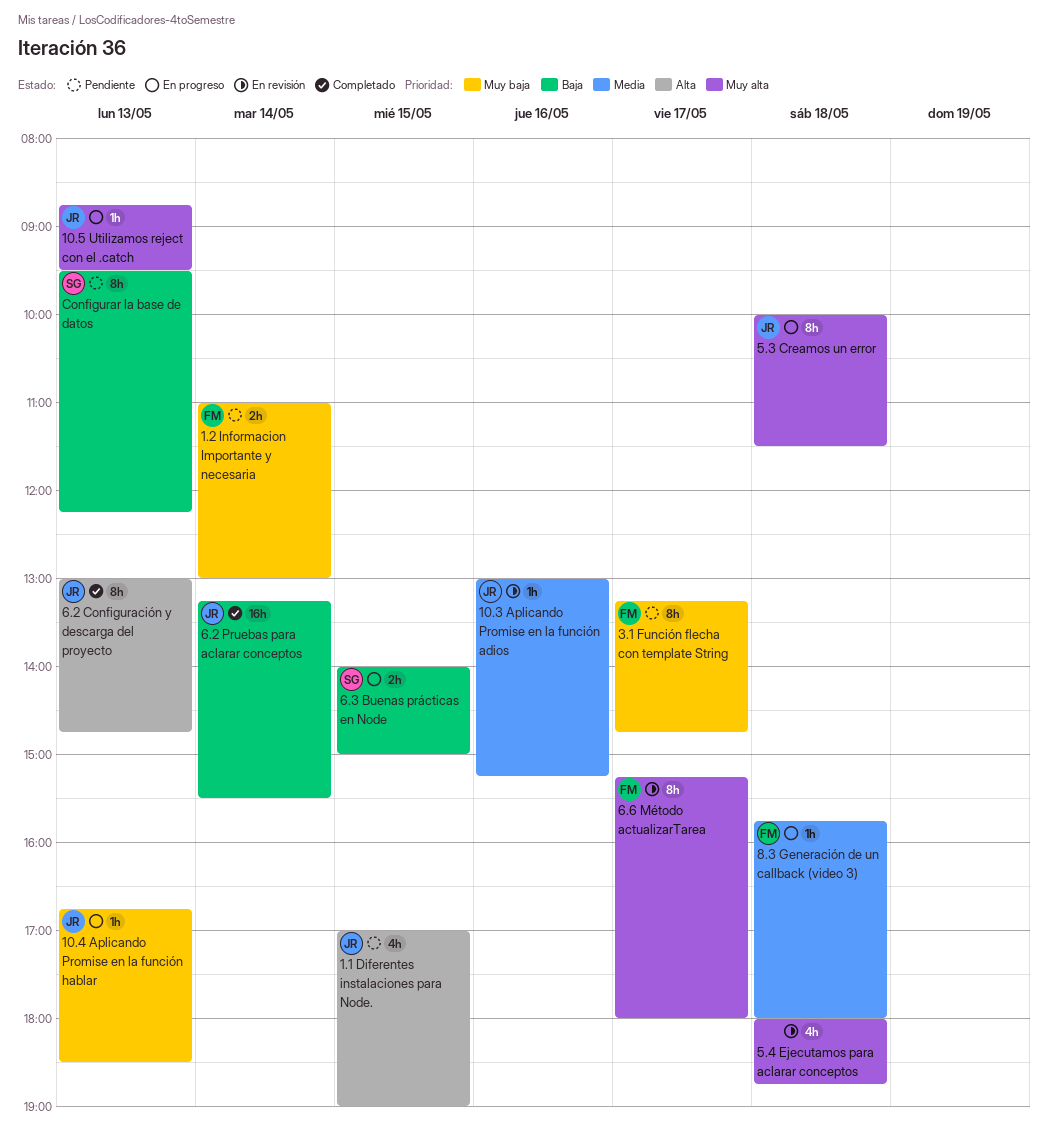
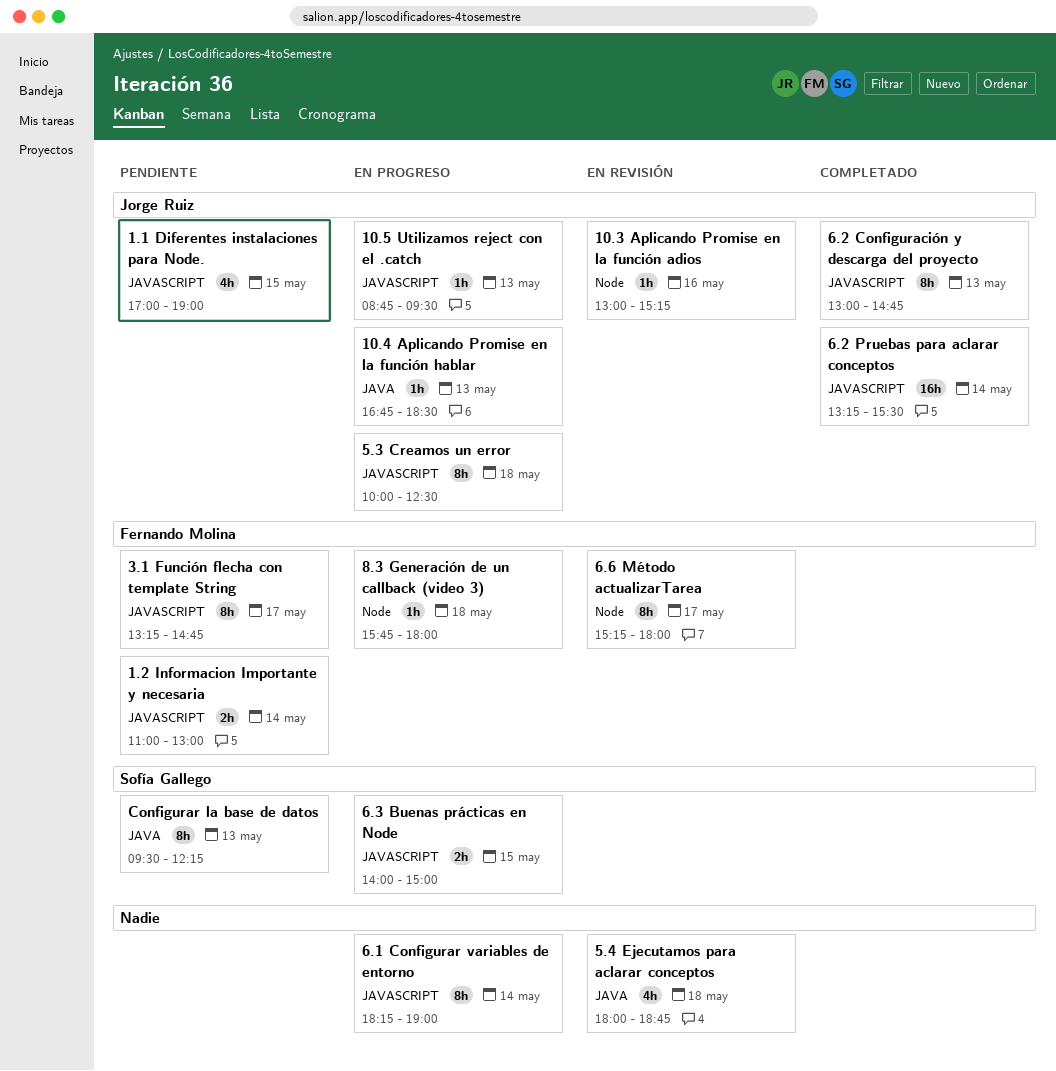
5.3 Creamos un error, ends: 11:30 -> 12:30
6.1 Configurar variables de entorno: none -> present

